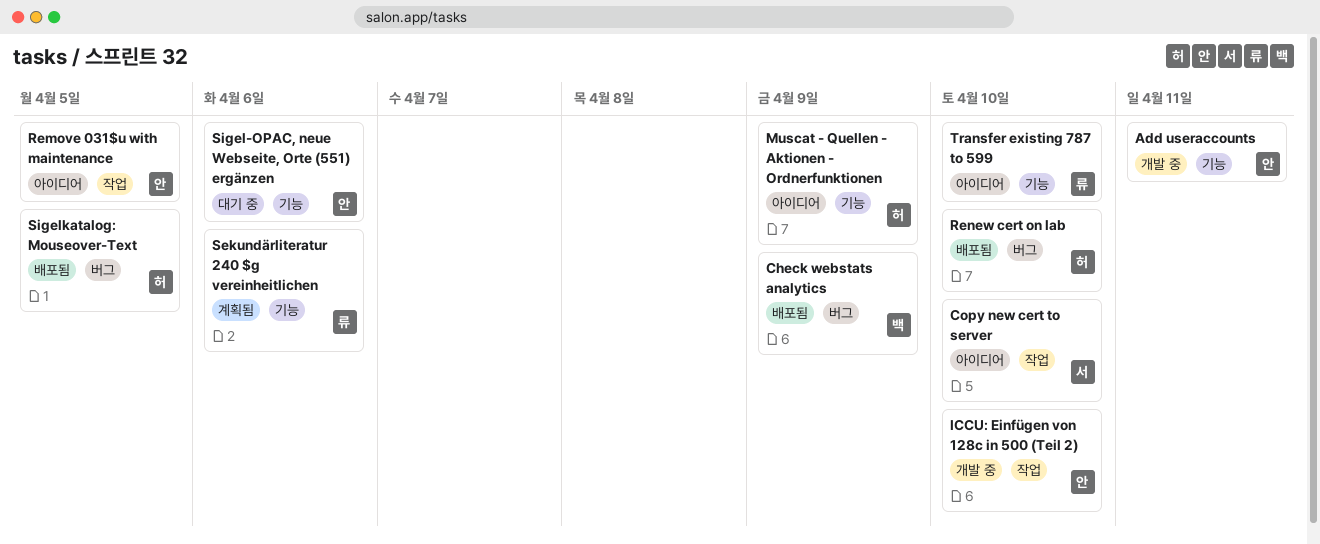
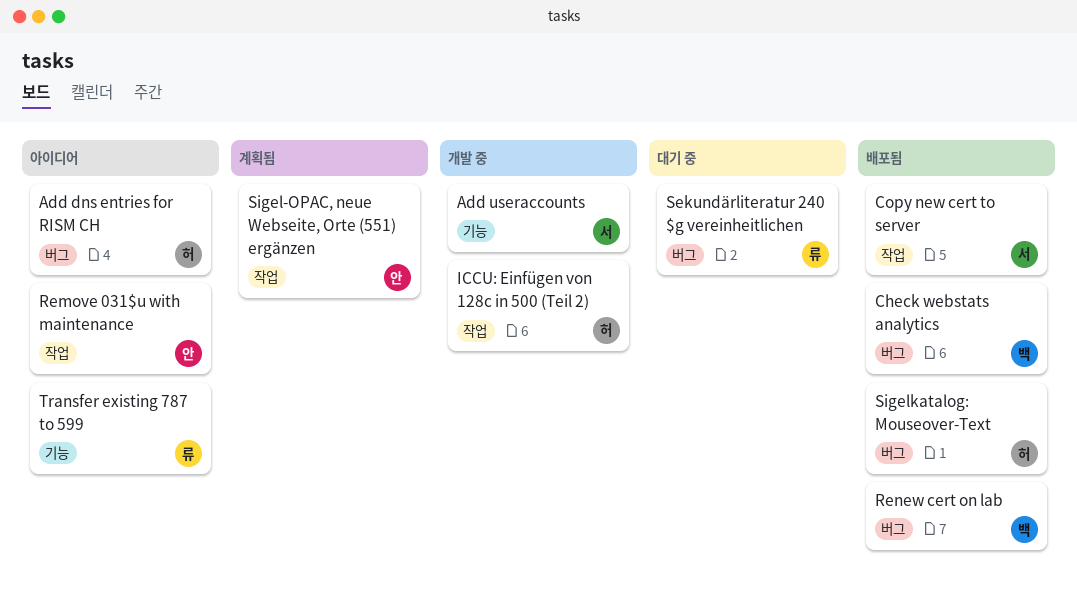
Add dns entries for RISM CH: none -> present
Add useraccounts, owner: 안 -> 서
Copy new cert to server, status: 아이디어 -> 배포됨
ICCU: Einfügen von 128c in 500 (Teil 2), owner: 안 -> 허
Muscat - Quellen - Aktionen - Ordnerfunktionen: present -> none
Renew cert on lab, owner: 허 -> 백
Sekundärliteratur 240 $g vereinheitlichen, status: 계획됨 -> 대기 중
Sekundärliteratur 240 $g vereinheitlichen, label: 기능 -> 버그
Sigel-OPAC, neue Webseite, Orte (551) ergänzen, status: 대기 중 -> 계획됨
Sigel-OPAC, neue Webseite, Orte (551) ergänzen, label: 기능 -> 작업

